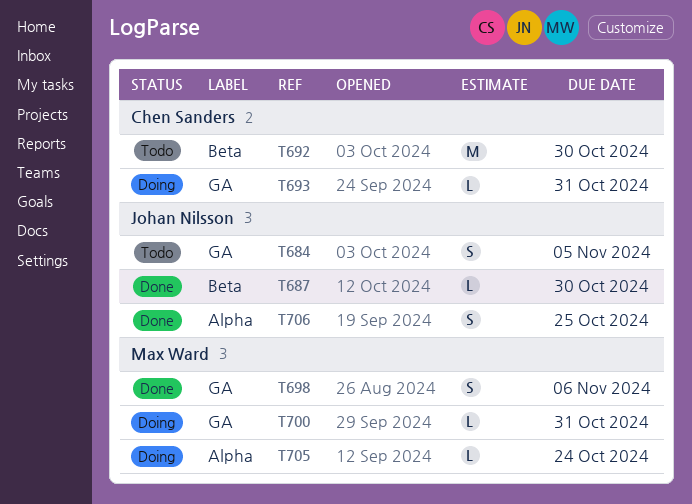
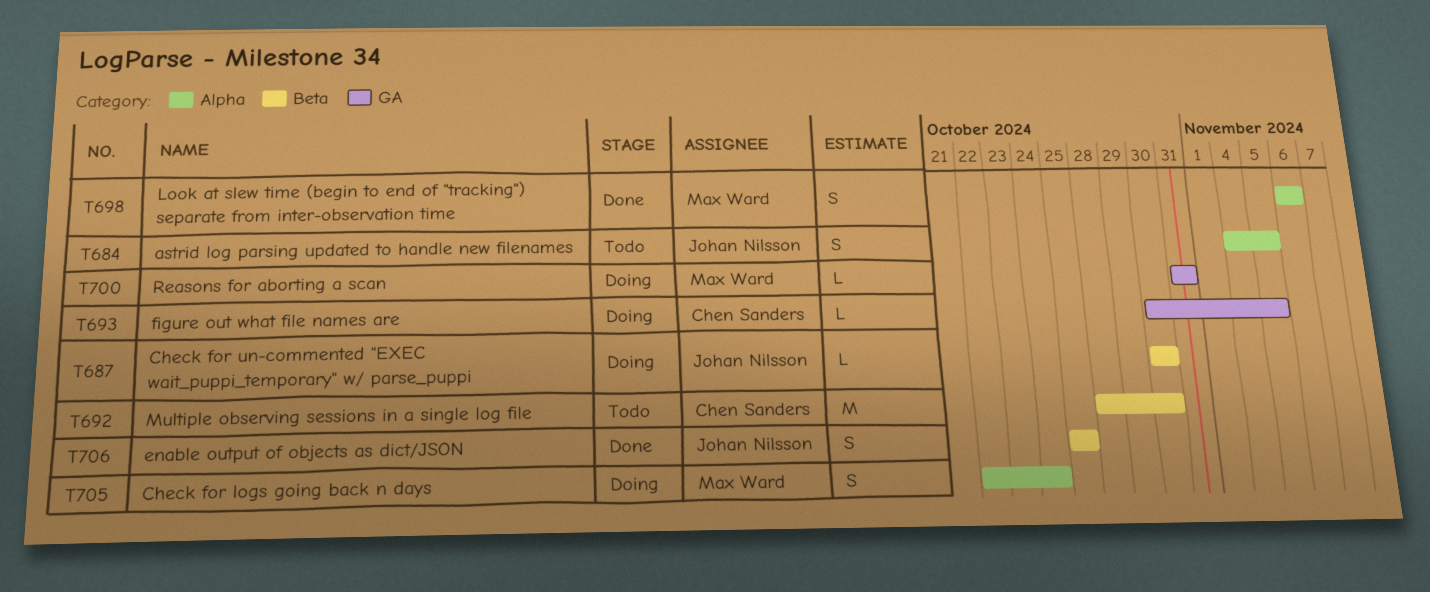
T684, label: GA -> Alpha
T687, status: Done -> Doing
T693, due: Oct 31 -> Nov 5
T698, label: GA -> Alpha
T705, estimate: L -> S
T706, label: Alpha -> Beta

